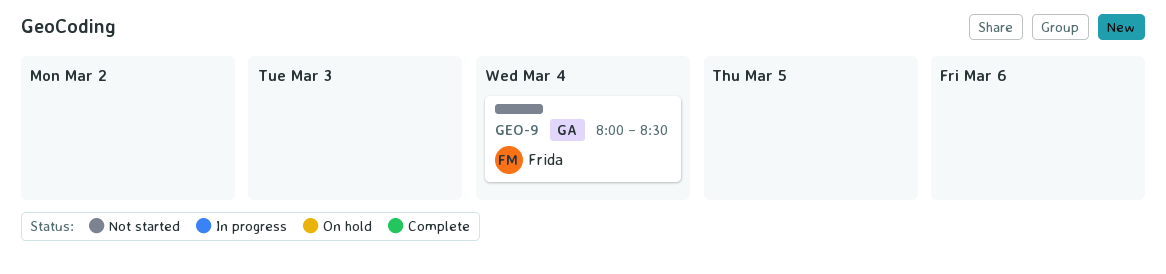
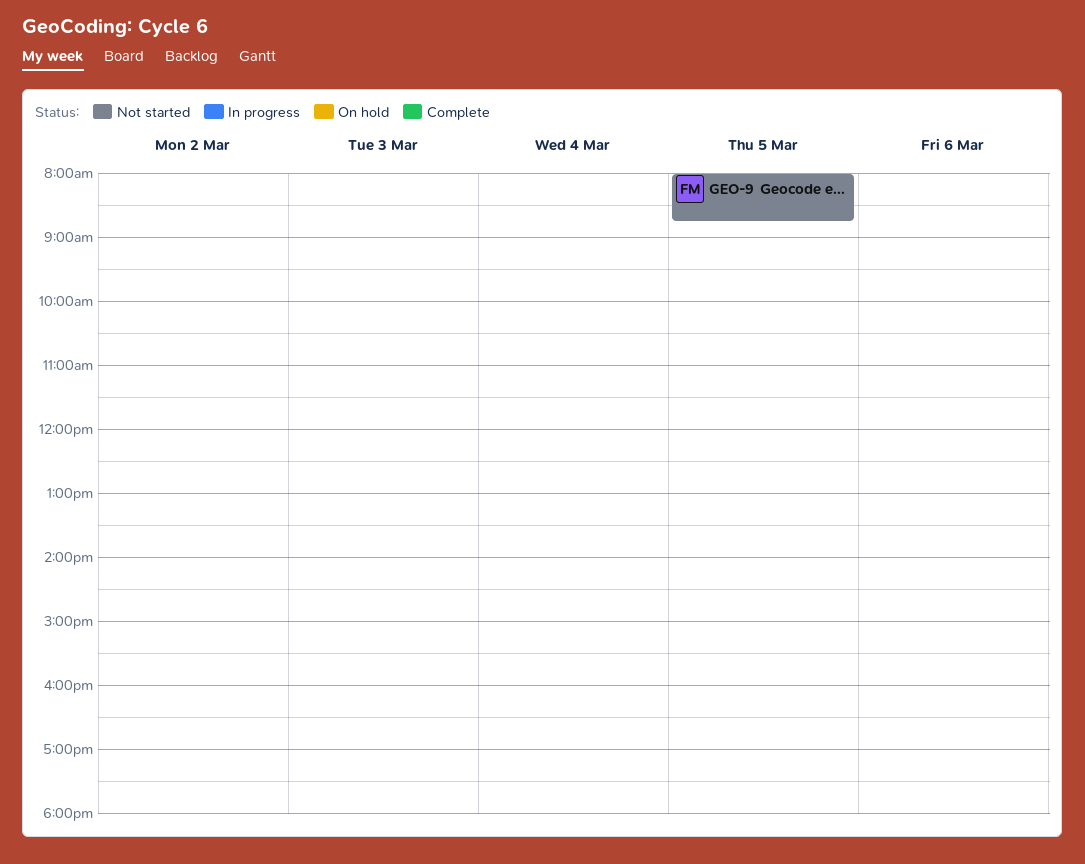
GEO-9, day: Mar 4 -> Mar 5
GEO-9, ends: 08:30 -> 08:45

